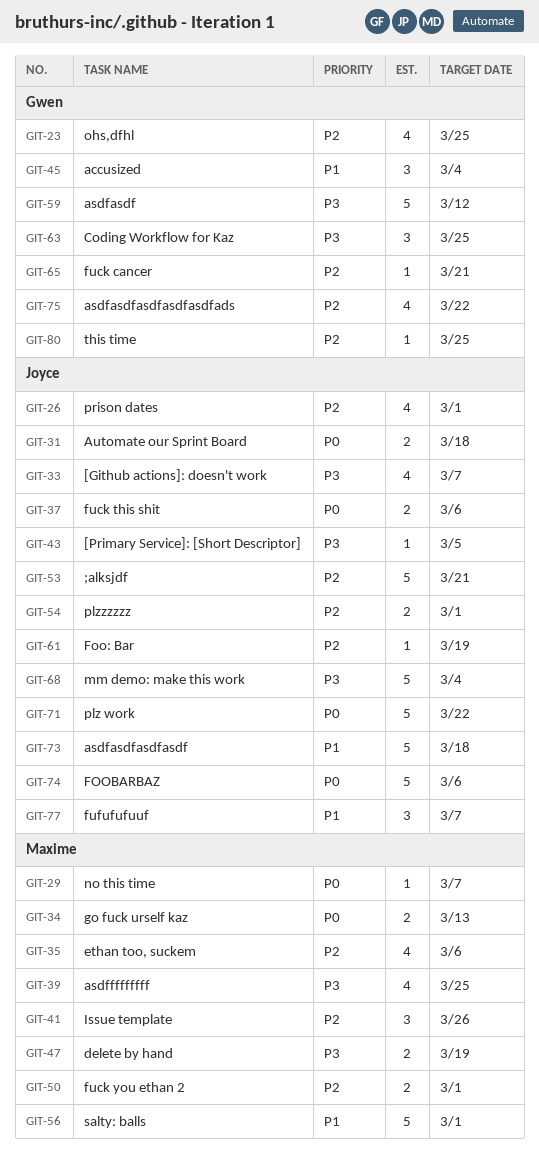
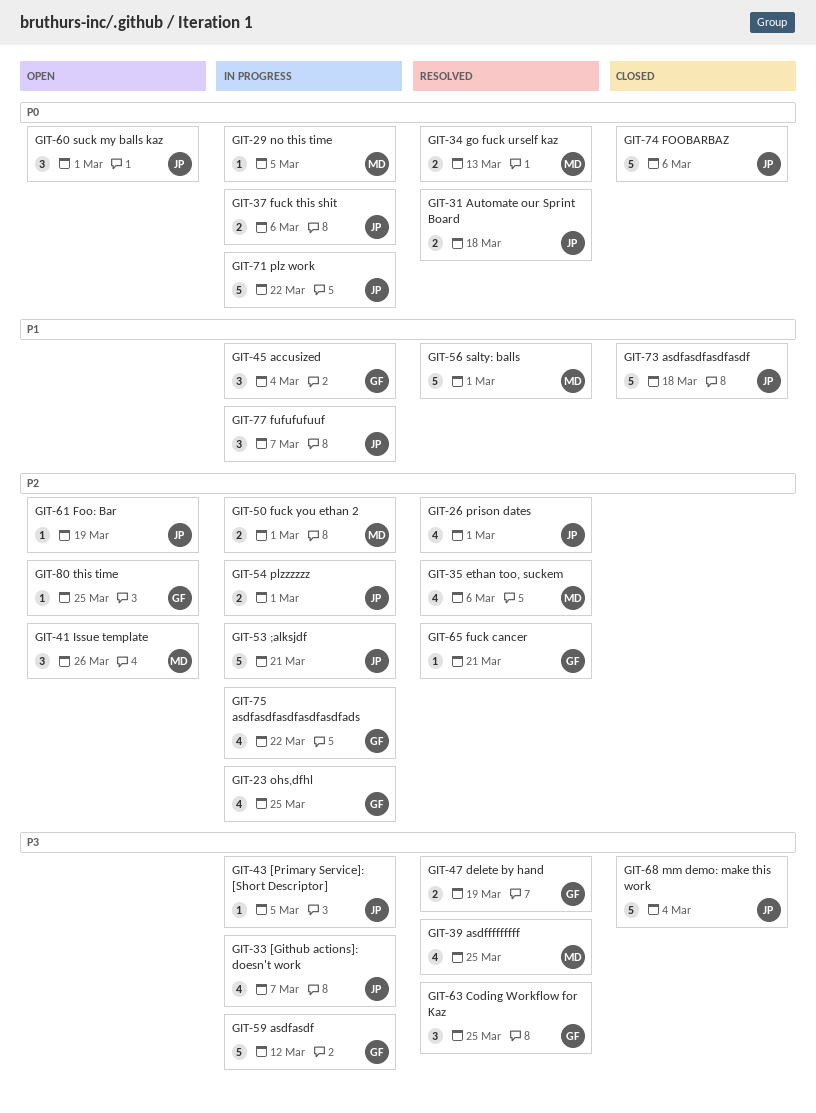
GIT-29, due: Mar 7 -> Mar 5
GIT-47, owner: Maxime -> Gwen
GIT-60: none -> present

